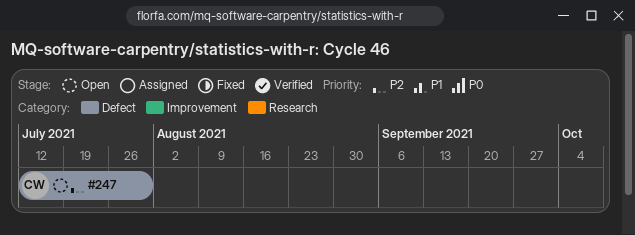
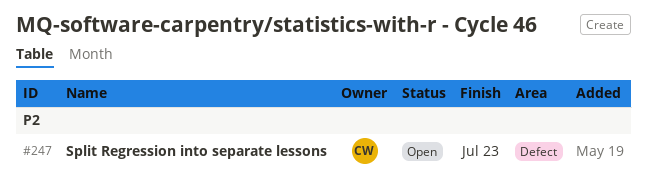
#247, due: Jul 30 -> Jul 23

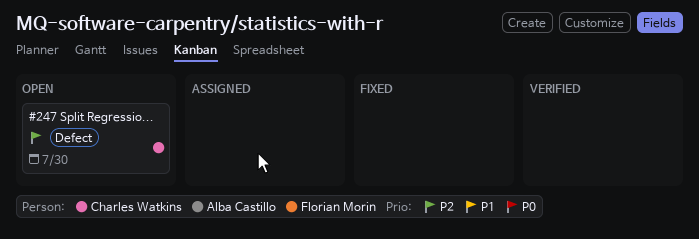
#247, due: Jul 23 -> Jul 30

